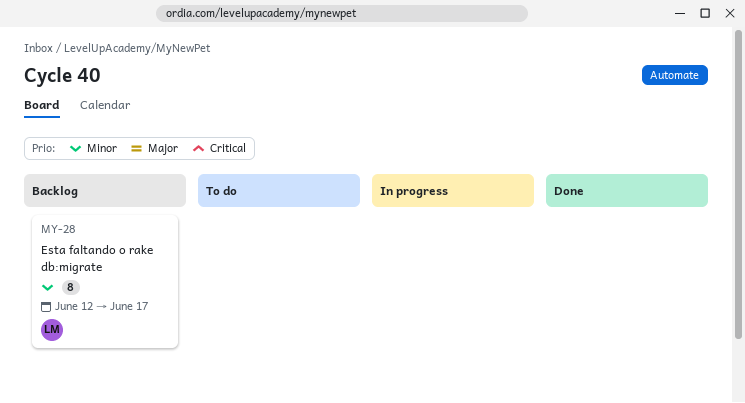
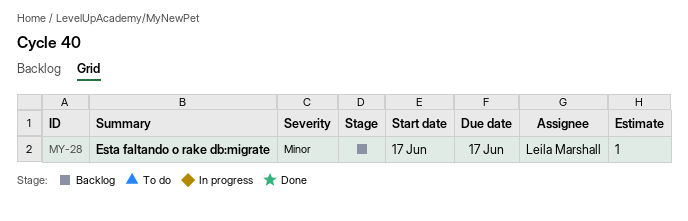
MY-28, estimate: 8 -> 1
MY-28, start: Jun 12 -> Jun 17

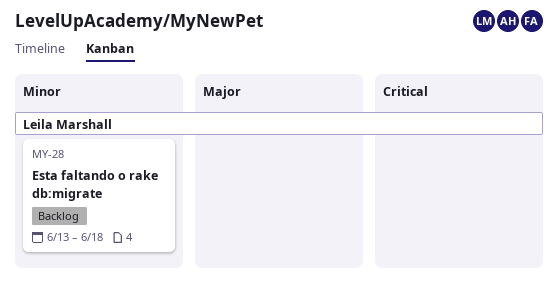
MY-28, start: Jun 17 -> Jun 13
MY-28, due: Jun 17 -> Jun 18

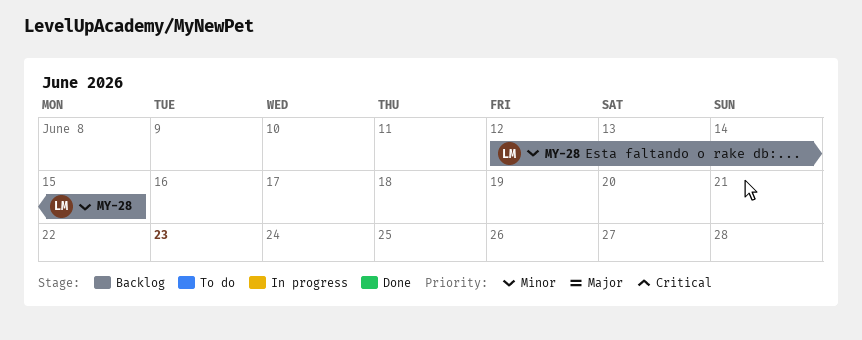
MY-28, start: Jun 13 -> Jun 12
MY-28, due: Jun 18 -> Jun 15

